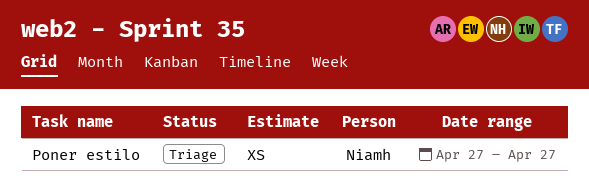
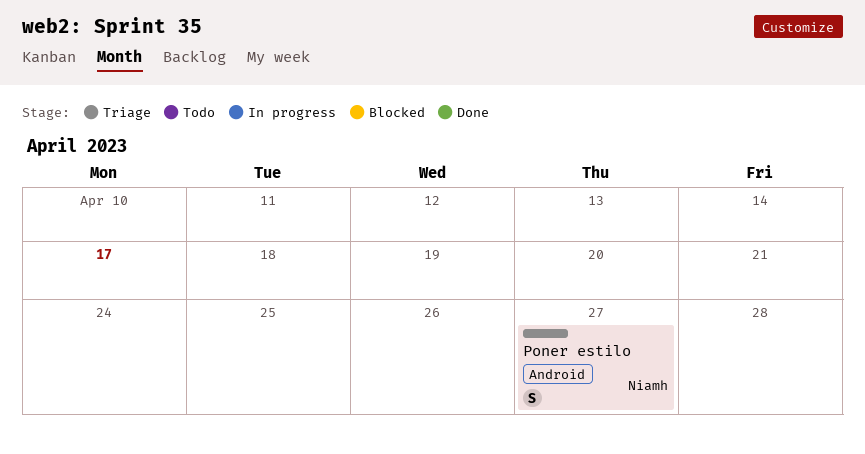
Poner estilo, estimate: XS -> S

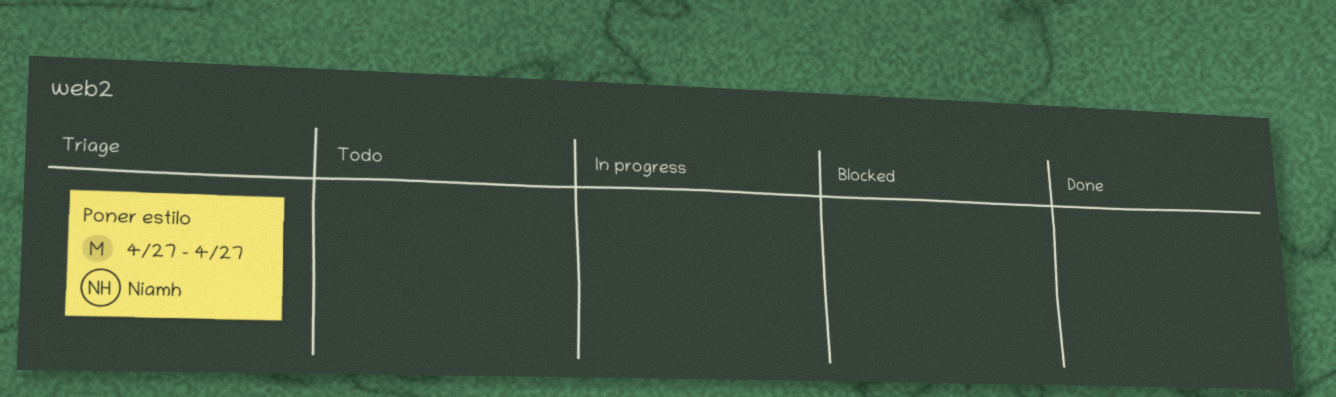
Poner estilo, estimate: S -> M

